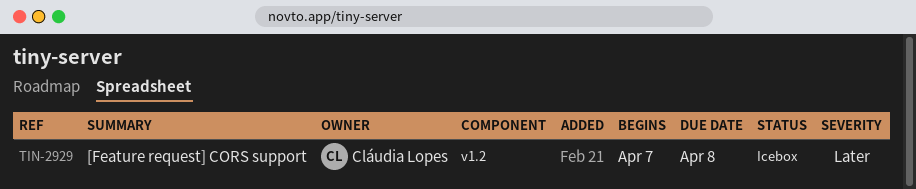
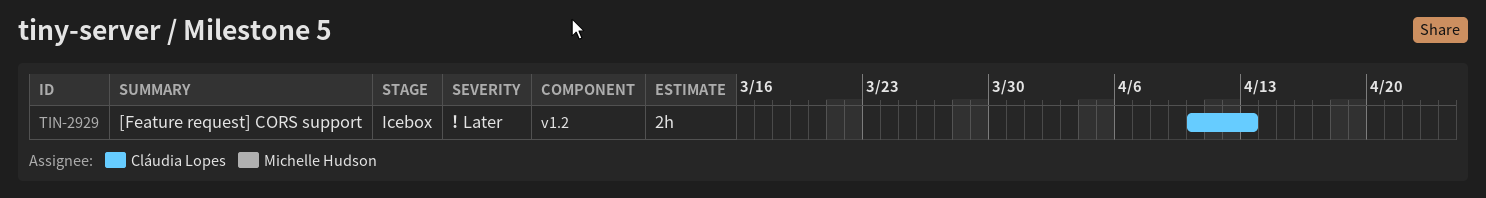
TIN-2929, start: Apr 7 -> Apr 10
TIN-2929, due: Apr 8 -> Apr 13

